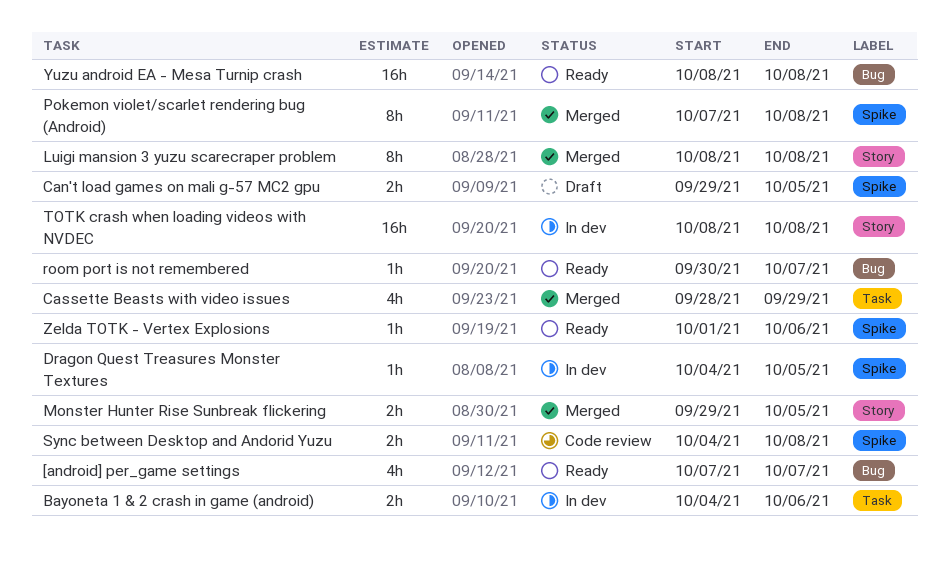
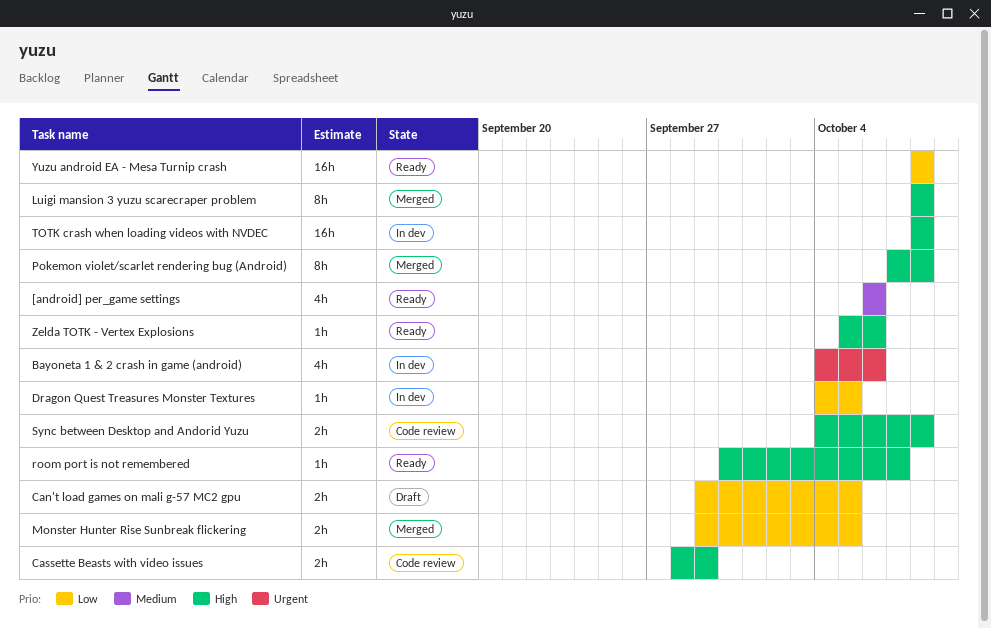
[android] per_game settings, start: Oct 7 -> Oct 6
[android] per_game settings, due: Oct 7 -> Oct 6
Bayoneta 1 & 2 crash in game (android), estimate: 2h -> 4h
Cassette Beasts with video issues, status: Merged -> Code review
Cassette Beasts with video issues, estimate: 4h -> 2h
Zelda TOTK - Vertex Explosions, start: Oct 1 -> Oct 5

